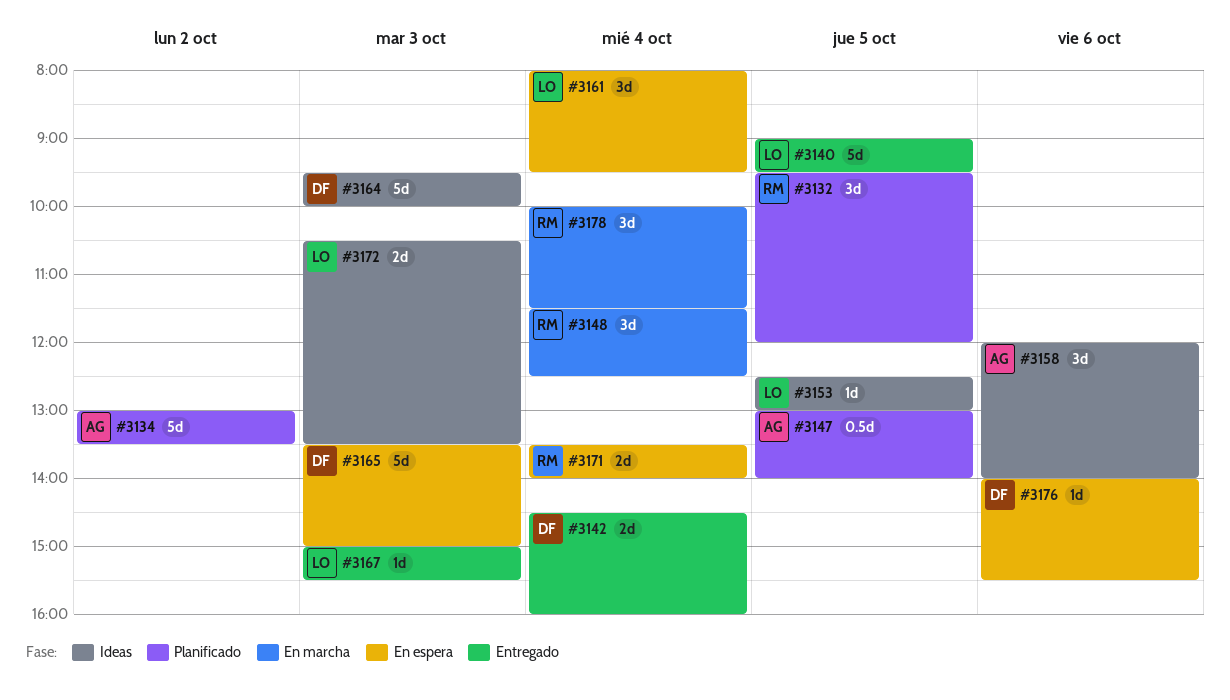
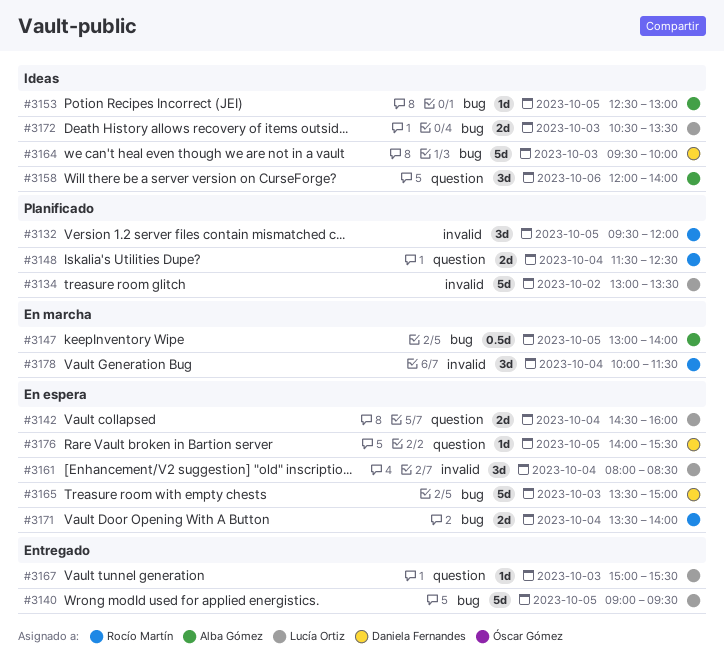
#3134, owner: Alba Gómez -> Lucía Ortiz
#3142, status: Entregado -> En espera
#3142, owner: Daniela Fernandes -> Lucía Ortiz
#3147, status: Planificado -> En marcha
#3148, status: En marcha -> Planificado
#3148, estimate: 3d -> 2d
#3153, owner: Lucía Ortiz -> Alba Gómez
#3161, ends: 09:30 -> 08:30
#3176, day: Oct 6 -> Oct 5

